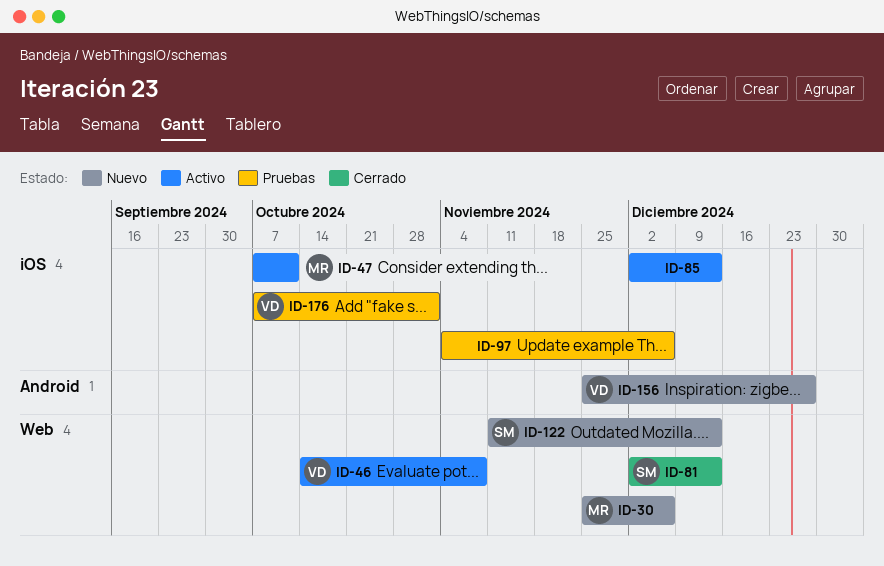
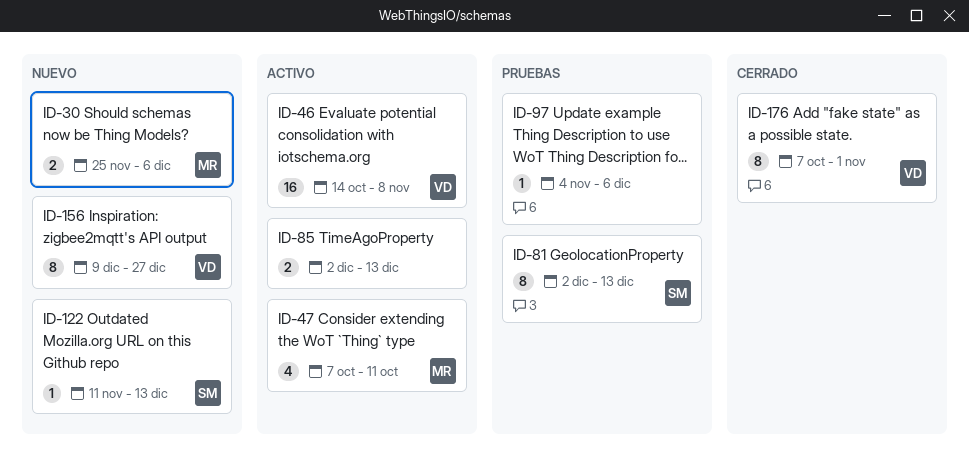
ID-81, status: Cerrado -> Pruebas
ID-156, start: Nov 25 -> Dec 9
ID-176, status: Pruebas -> Cerrado

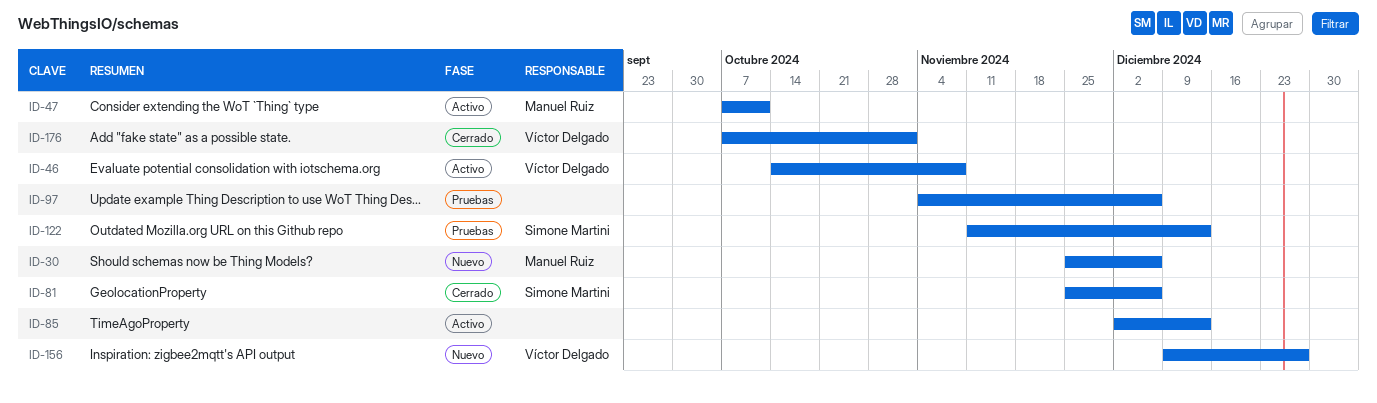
ID-81, status: Pruebas -> Cerrado
ID-81, start: Dec 2 -> Nov 25
ID-81, due: Dec 13 -> Dec 6
ID-122, status: Nuevo -> Pruebas

